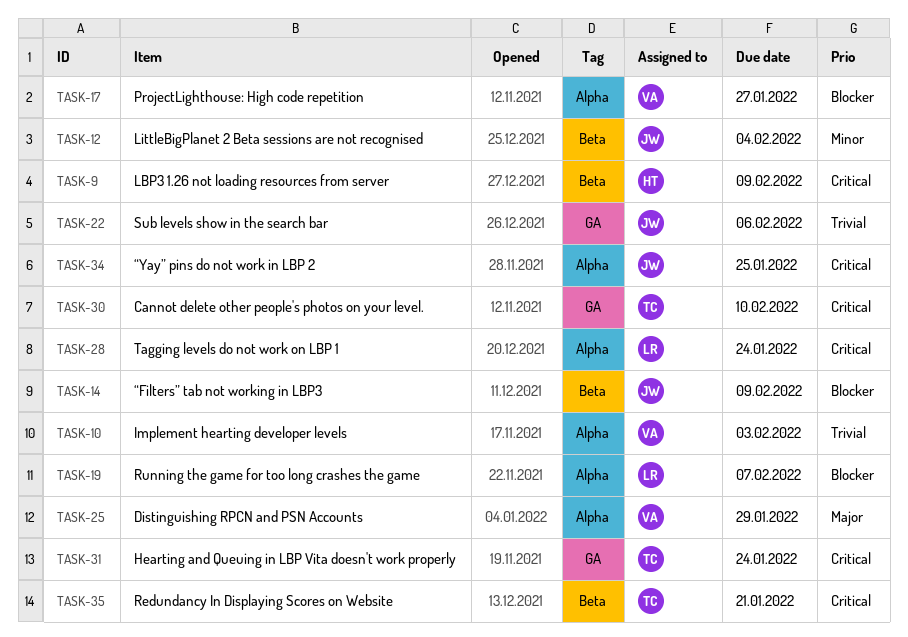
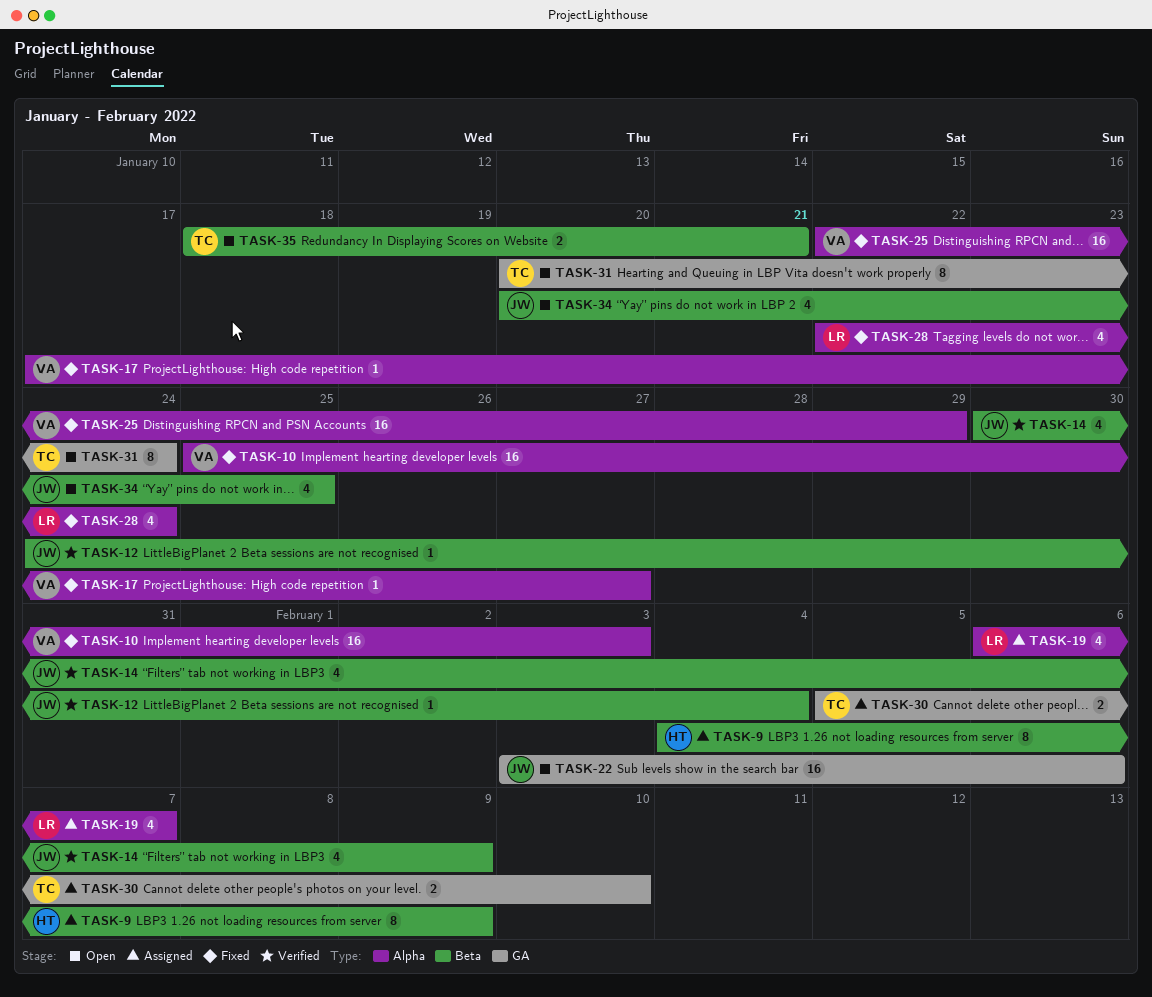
TASK-34, label: Alpha -> Beta

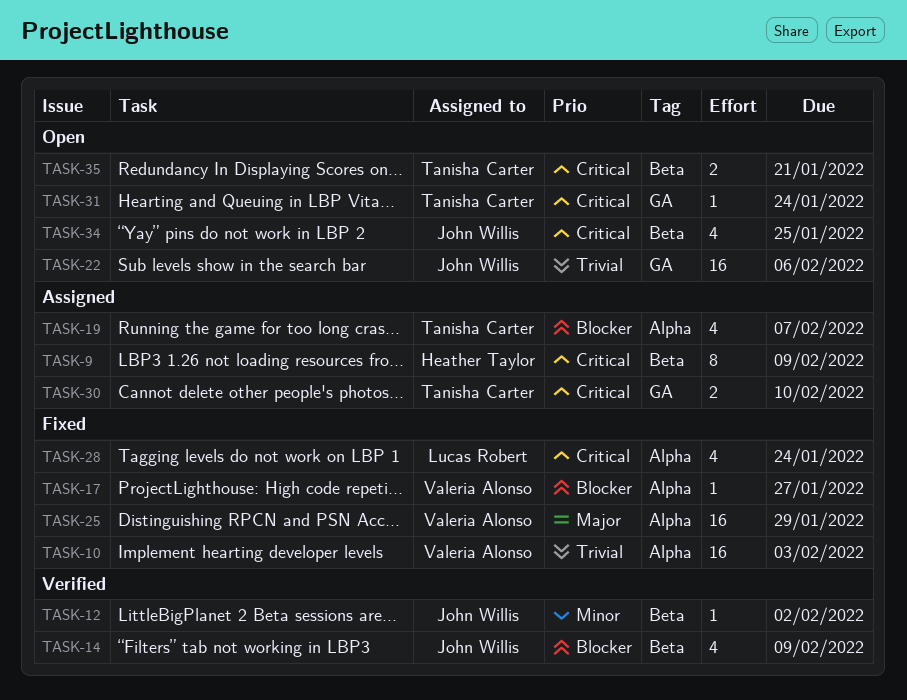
TASK-12, due: Feb 4 -> Feb 2
TASK-19, owner: Lucas Robert -> Tanisha Carter
TASK-31, estimate: 8 -> 1

